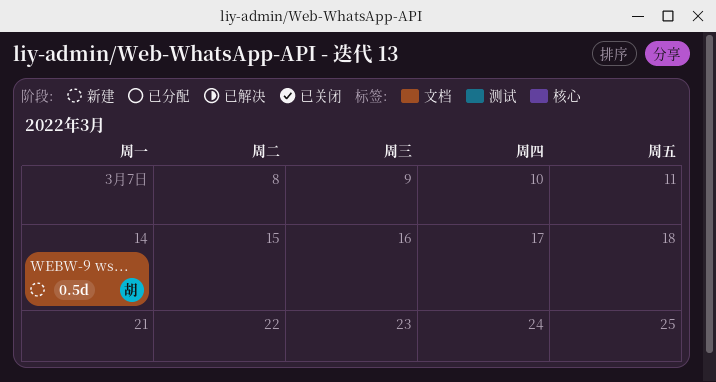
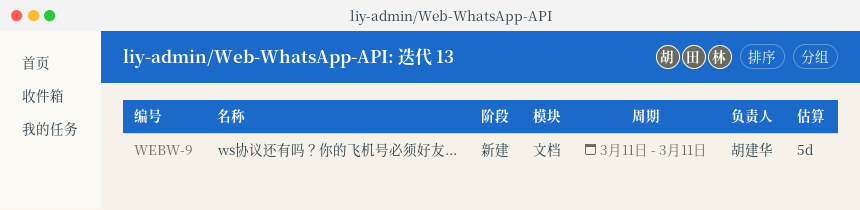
WEBW-9, estimate: 0.5d -> 5d
WEBW-9, due: Mar 14 -> Mar 11

